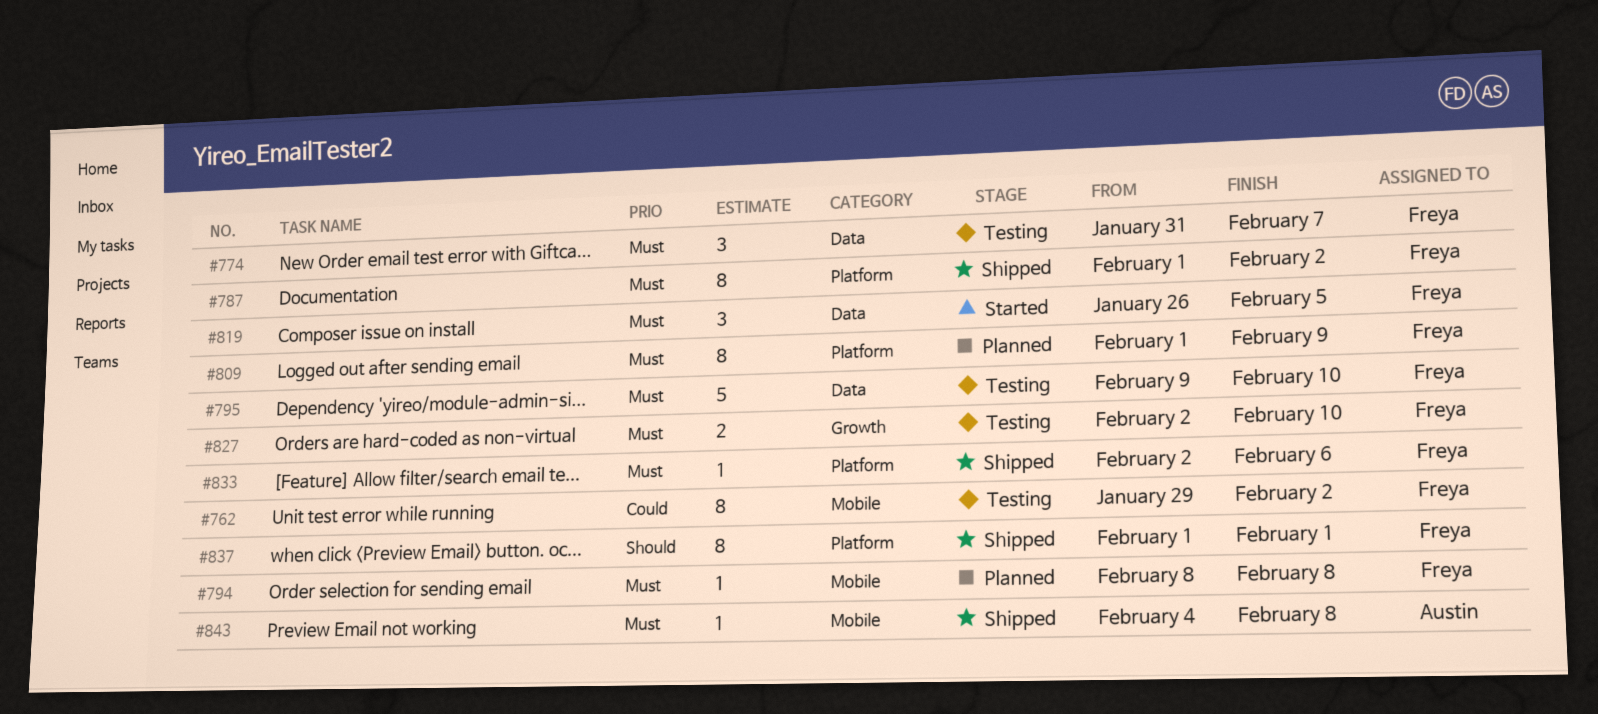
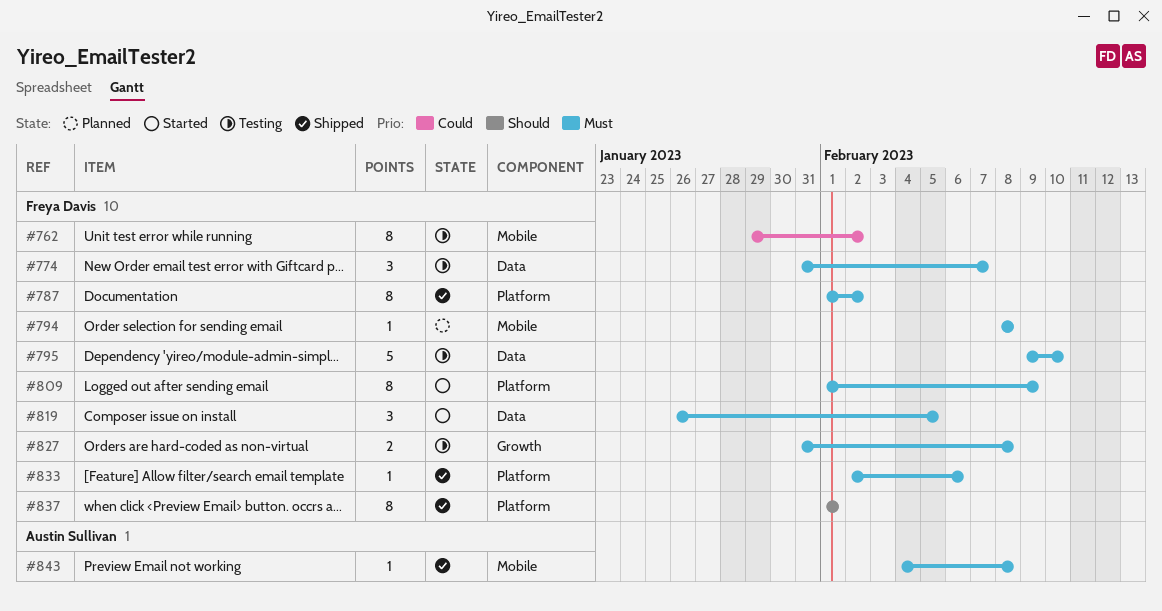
#809, status: Planned -> Started
#827, start: Feb 2 -> Jan 31
#827, due: Feb 10 -> Feb 8

